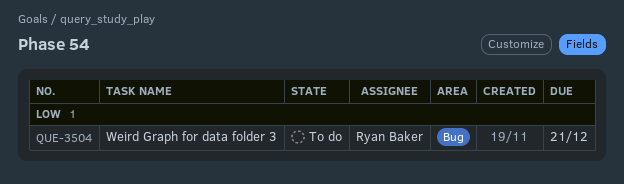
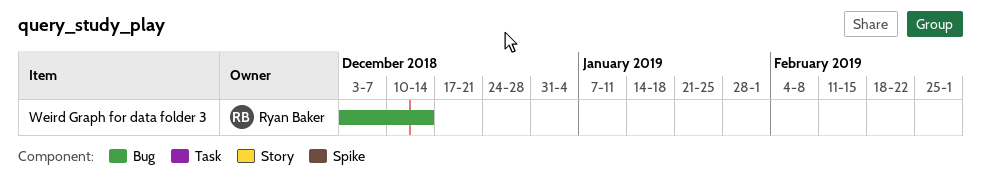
Weird Graph for data folder 3, due: Dec 21 -> Dec 14

